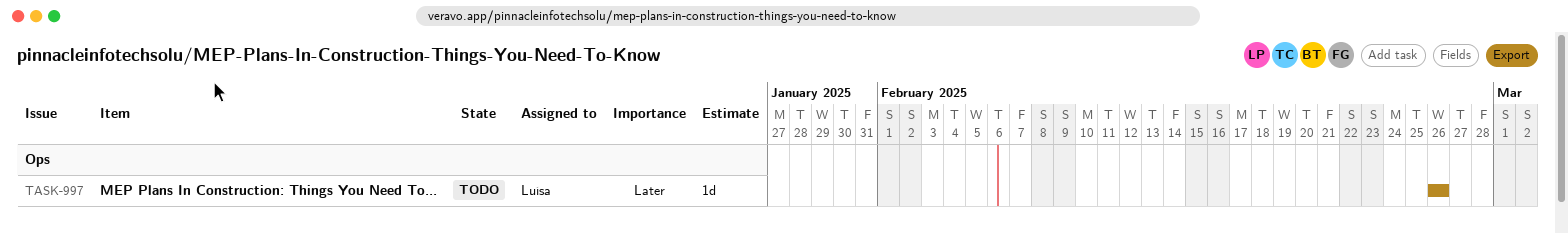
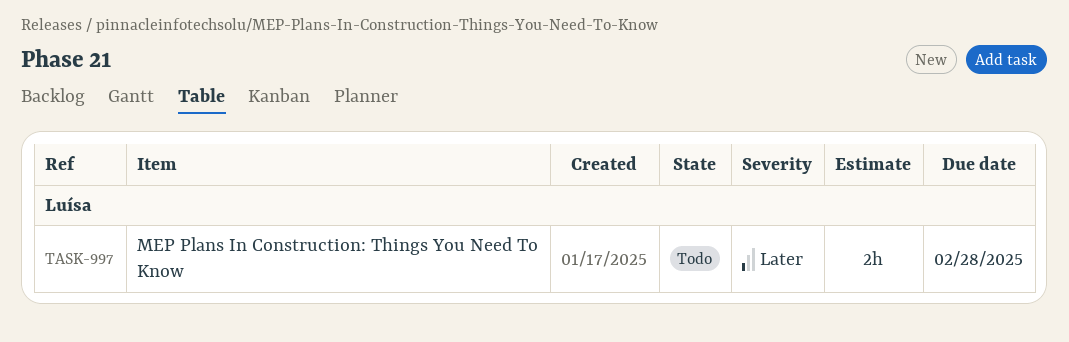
TASK-997, estimate: 1d -> 2h
TASK-997, due: Feb 26 -> Feb 28

